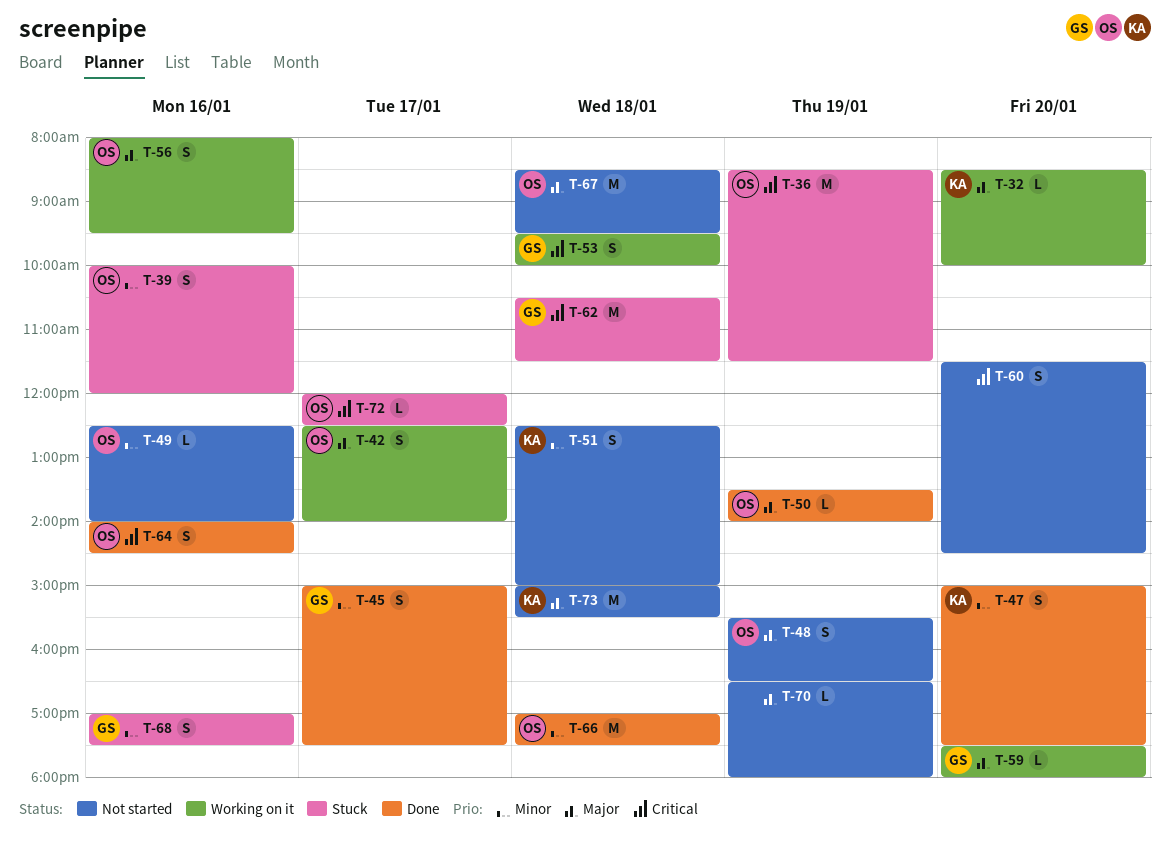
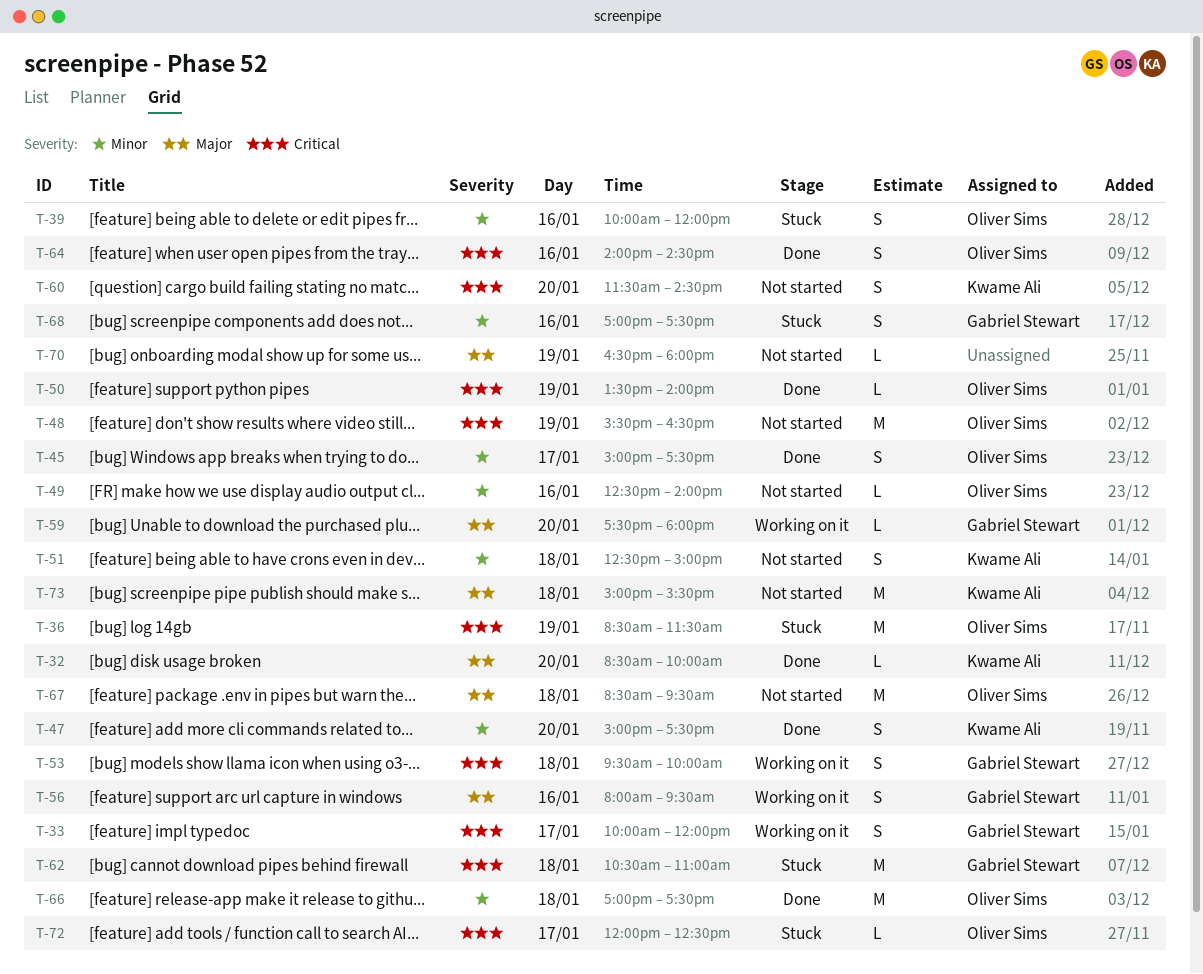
T-32, status: Working on it -> Done
T-33: none -> present
T-42: present -> none
T-45, owner: Gabriel Stewart -> Oliver Sims
T-48, priority: Major -> Critical
T-48, estimate: S -> M
T-50, priority: Major -> Critical
T-56, owner: Oliver Sims -> Gabriel Stewart
T-60, owner: none -> Kwame Ali
T-62, ends: 11:30 -> 11:00

